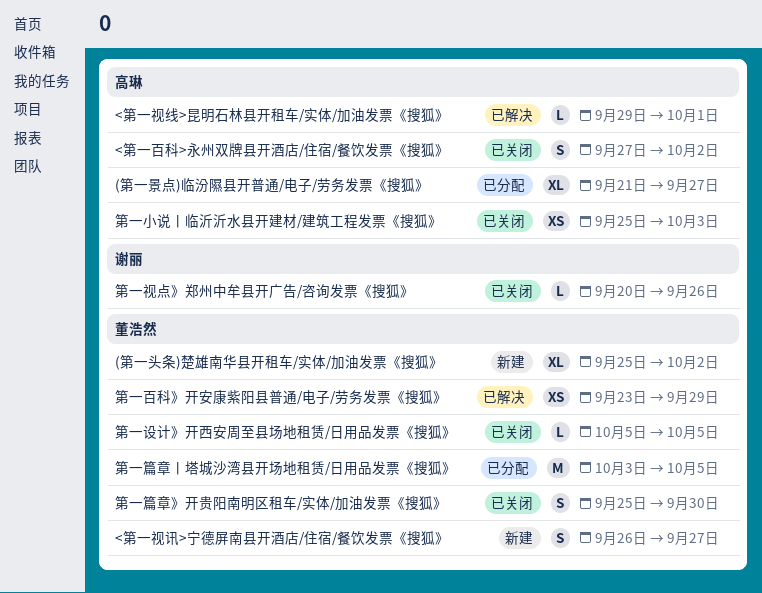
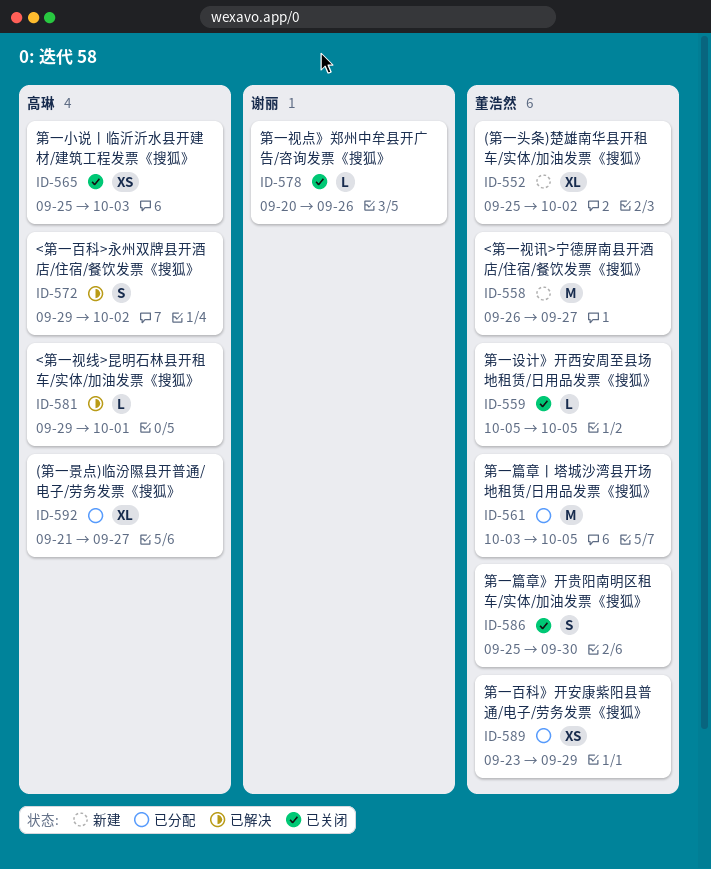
<第一百科>永州双牌县开酒店/住宿/餐饮发票《搜狐》, status: 已关闭 -> 已解决
<第一百科>永州双牌县开酒店/住宿/餐饮发票《搜狐》, start: Sep 27 -> Sep 29
<第一视讯>宁德屏南县开酒店/住宿/餐饮发票《搜狐》, estimate: S -> M
第一百科》开安康紫阳县普通/电子/劳务发票《搜狐》, status: 已解决 -> 已分配

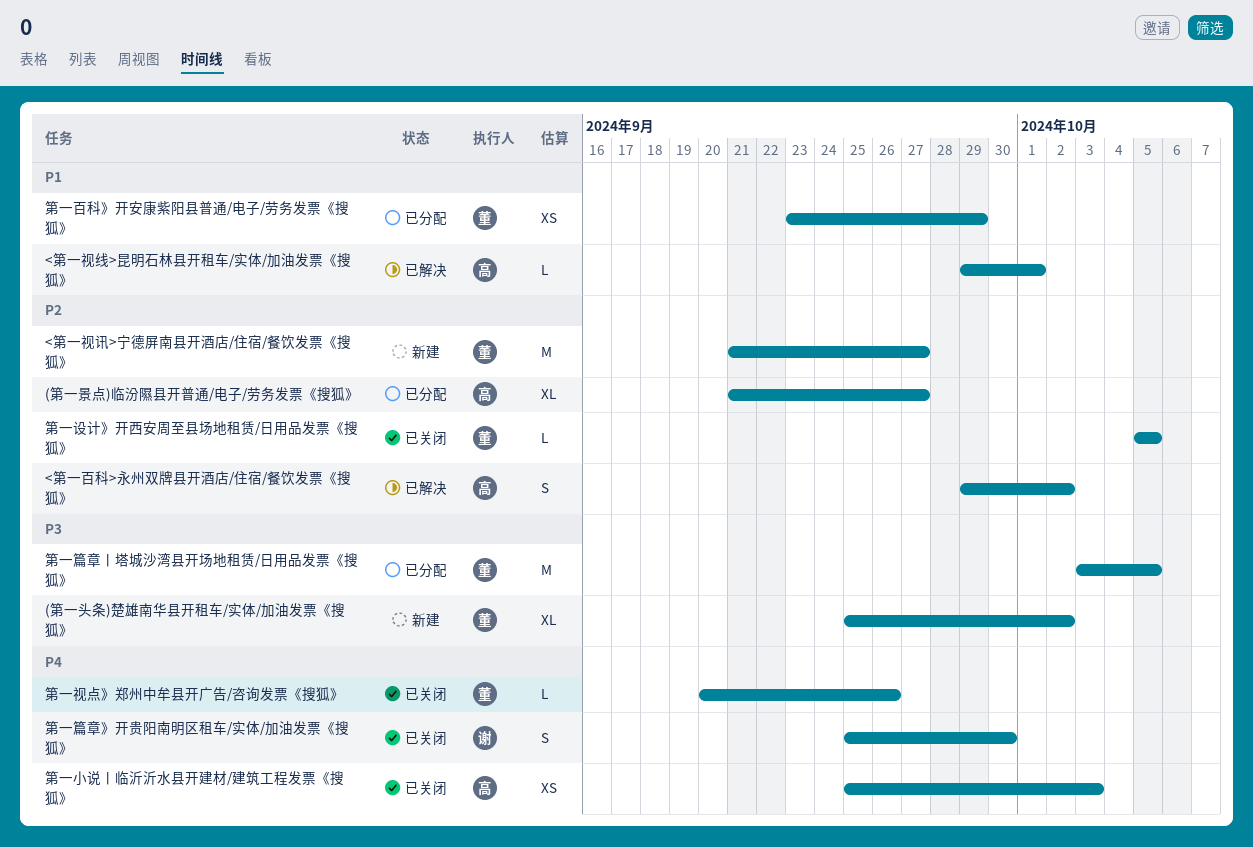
<第一视讯>宁德屏南县开酒店/住宿/餐饮发票《搜狐》, start: Sep 26 -> Sep 21
第一篇章》开贵阳南明区租车/实体/加油发票《搜狐》, owner: 董浩然 -> 谢丽
第一视点》郑州中牟县开广告/咨询发票《搜狐》, owner: 谢丽 -> 董浩然

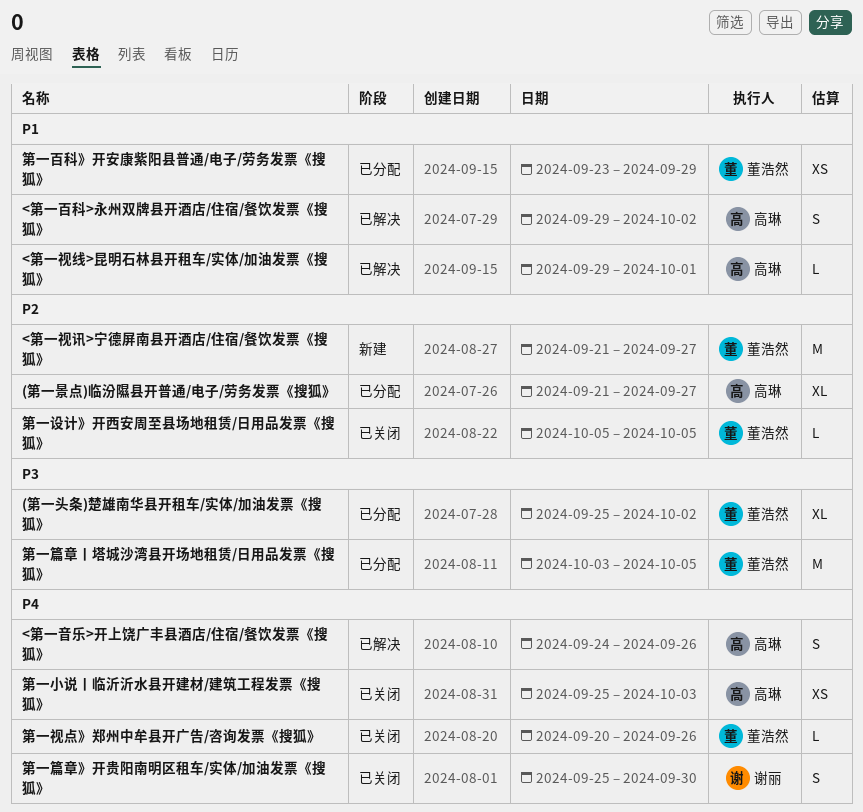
(第一头条)楚雄南华县开租车/实体/加油发票《搜狐》, status: 新建 -> 已分配
<第一百科>永州双牌县开酒店/住宿/餐饮发票《搜狐》, priority: P2 -> P1
<第一音乐>开上饶广丰县酒店/住宿/餐饮发票《搜狐》: none -> present

